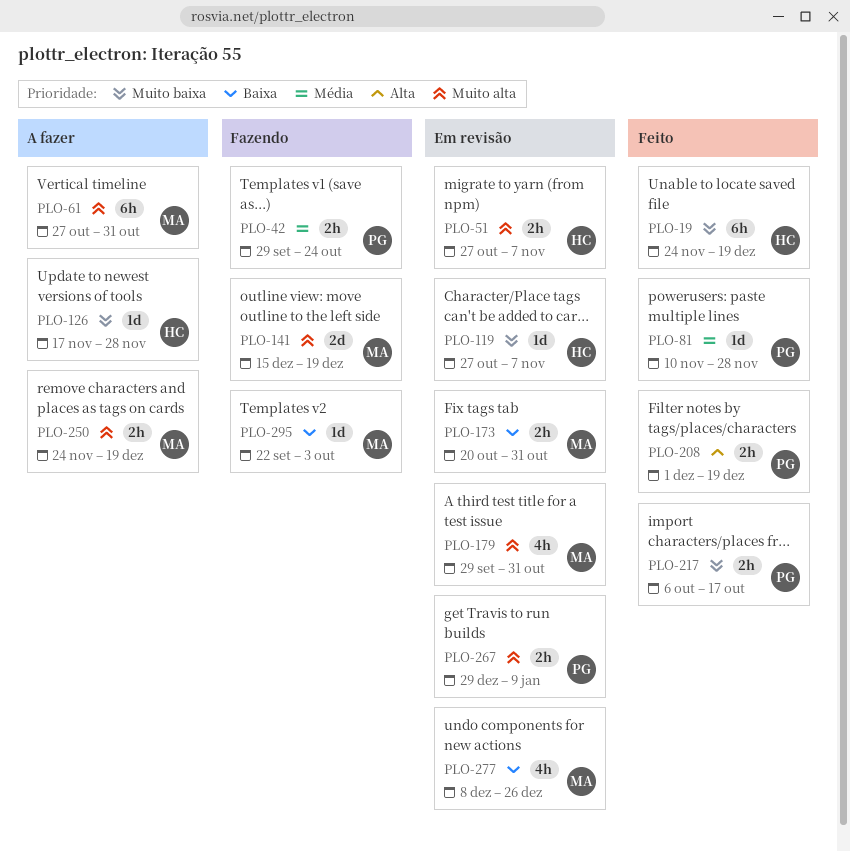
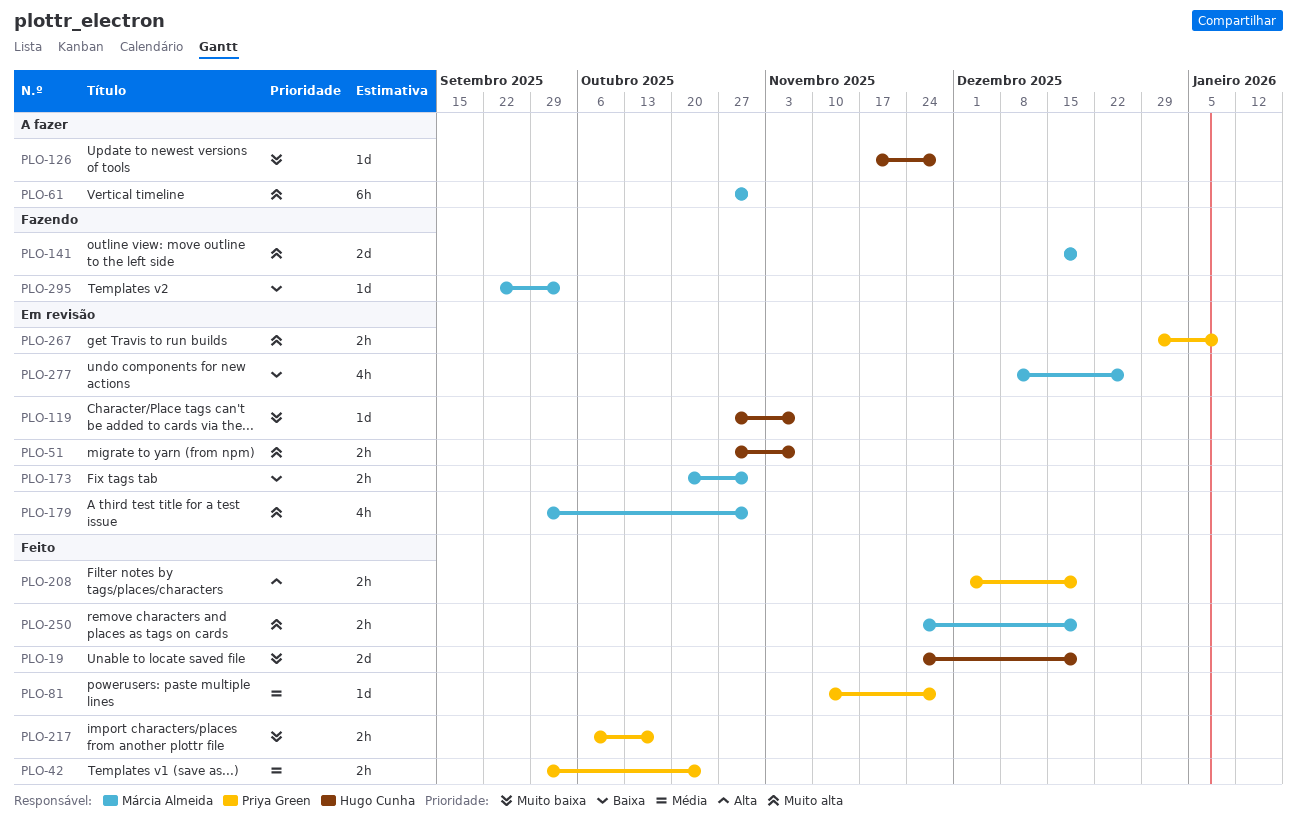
PLO-19, estimate: 6h -> 2d
PLO-42, status: Fazendo -> Feito
PLO-250, status: A fazer -> Feito

